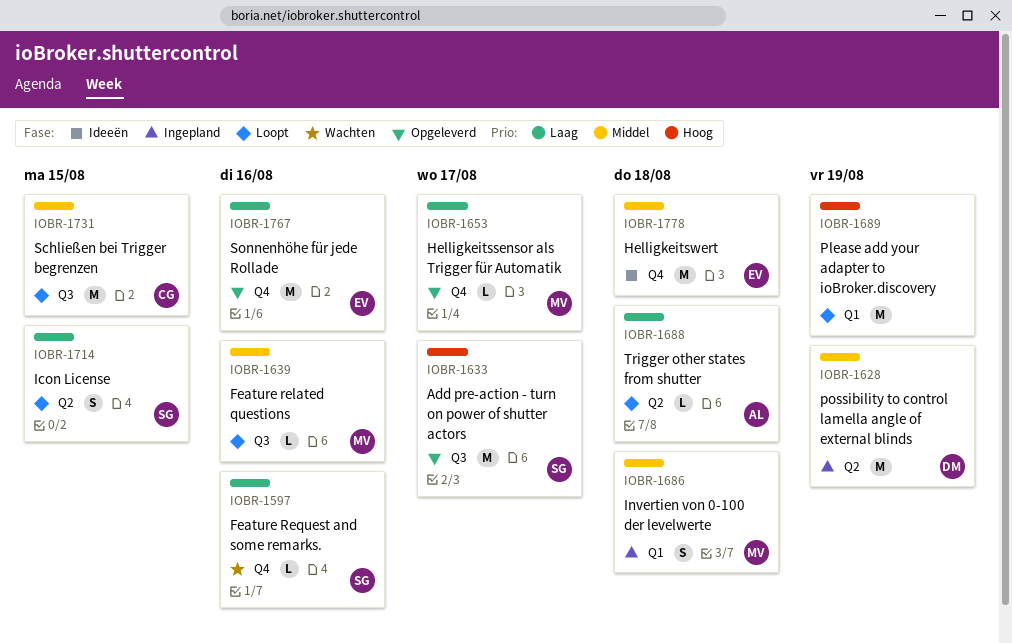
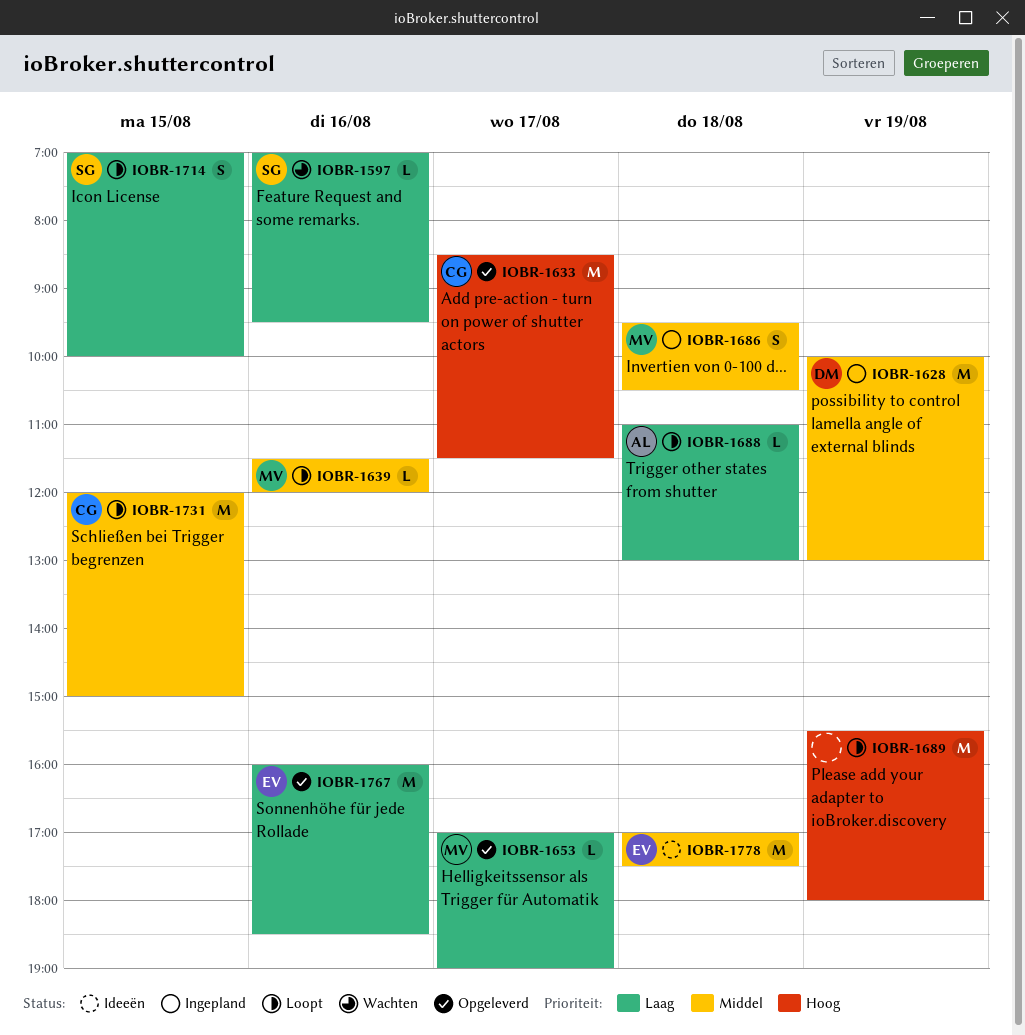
IOBR-1633, owner: SG -> CG

